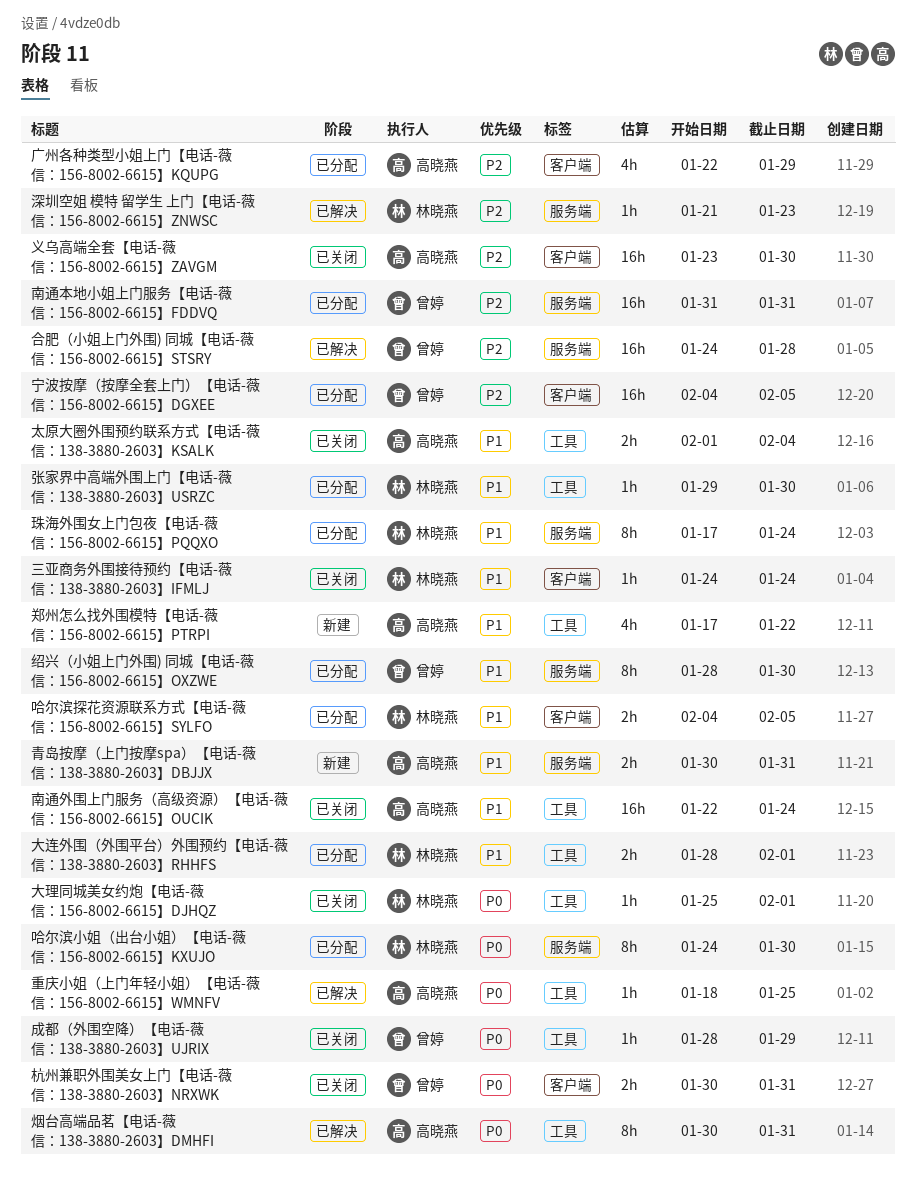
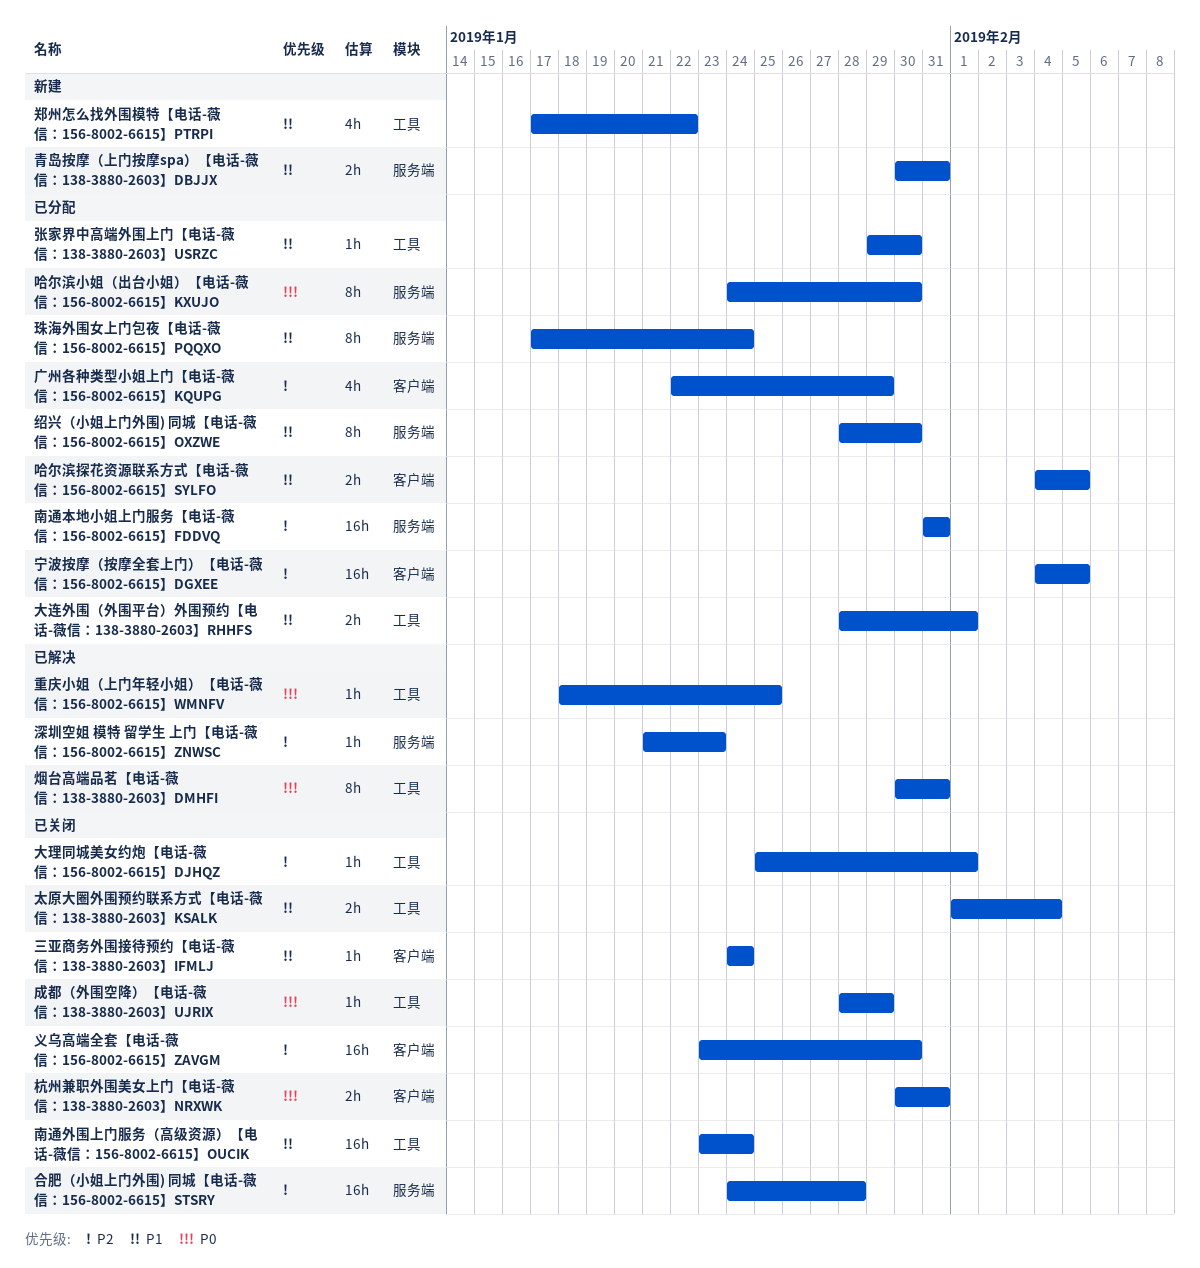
南通外围上门服务（高级资源）【电话-薇信：156-8002-6615】OUCIK, start: Jan 22 -> Jan 23
合肥（小姐上门外围) 同城【电话-薇信：156-8002-6615】STSRY, status: 已解决 -> 已关闭
大理同城美女约炮【电话-薇信：156-8002-6615】DJHQZ, priority: P0 -> P2

